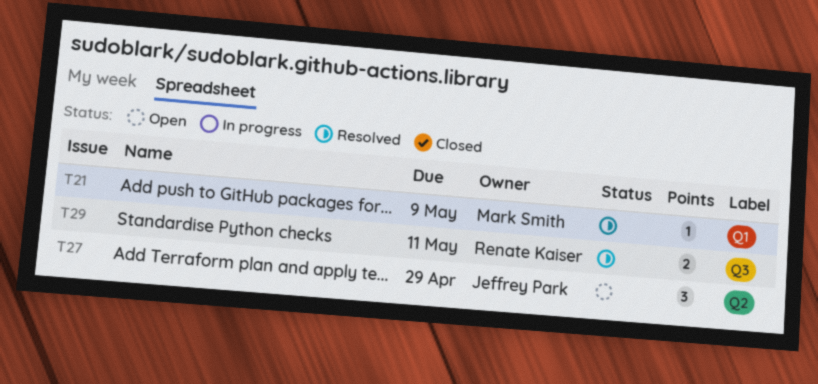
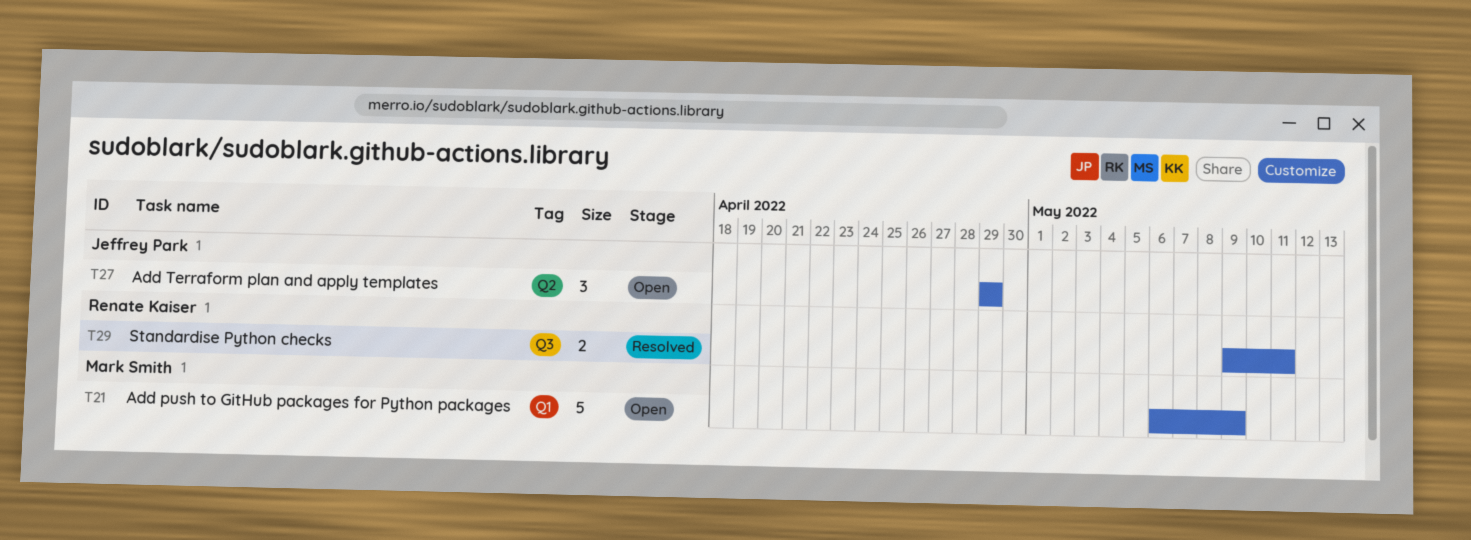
T21, status: Resolved -> Open
T21, estimate: 1 -> 5

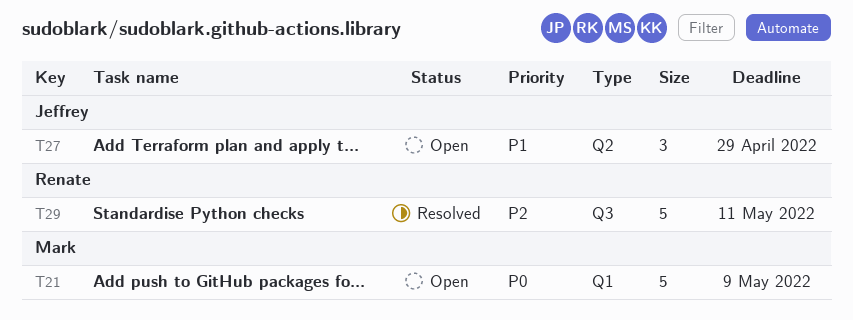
T29, estimate: 2 -> 5

